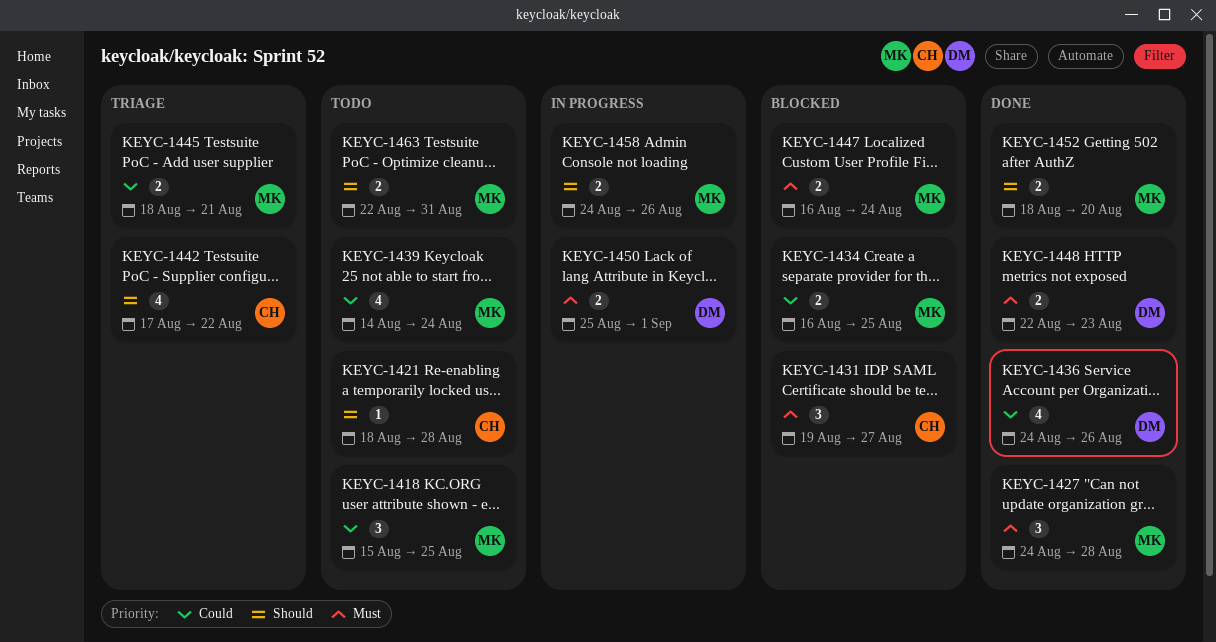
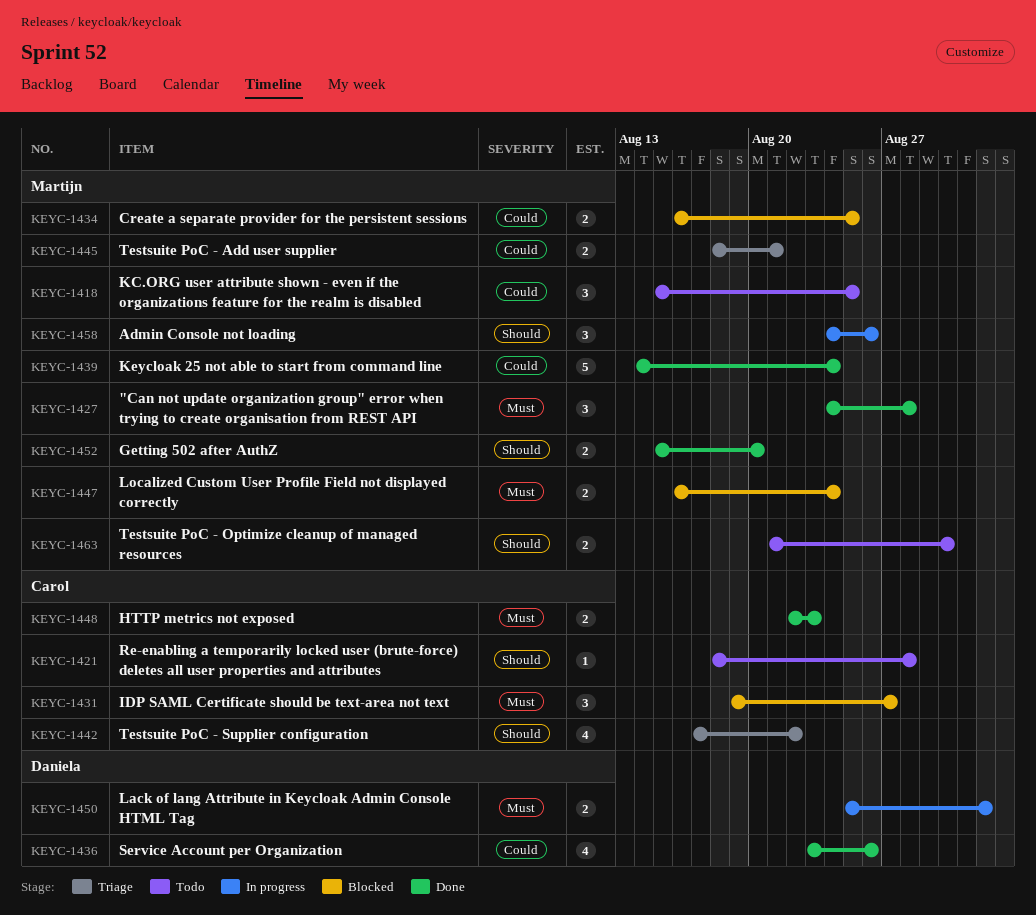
KEYC-1436, start: Aug 24 -> Aug 23
KEYC-1439, status: Todo -> Done
KEYC-1439, estimate: 4 -> 5
KEYC-1448, owner: Daniela -> Carol
KEYC-1452, start: Aug 18 -> Aug 15
KEYC-1458, estimate: 2 -> 3
KEYC-1463, start: Aug 22 -> Aug 21
KEYC-1463, due: Aug 31 -> Aug 30

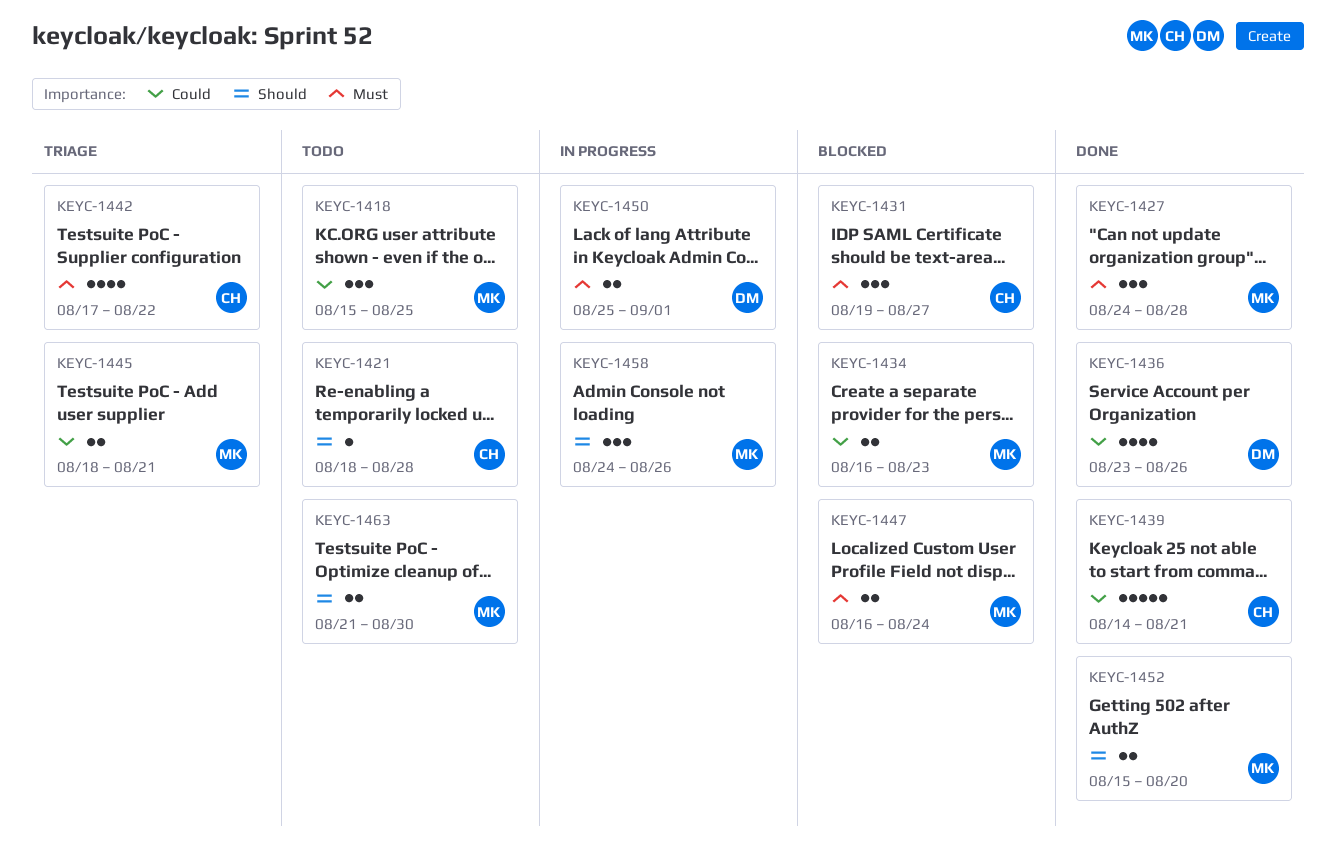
KEYC-1434, due: Aug 25 -> Aug 23
KEYC-1439, owner: Martijn -> Carol
KEYC-1439, due: Aug 24 -> Aug 21
KEYC-1442, priority: Should -> Must
KEYC-1448: present -> none

